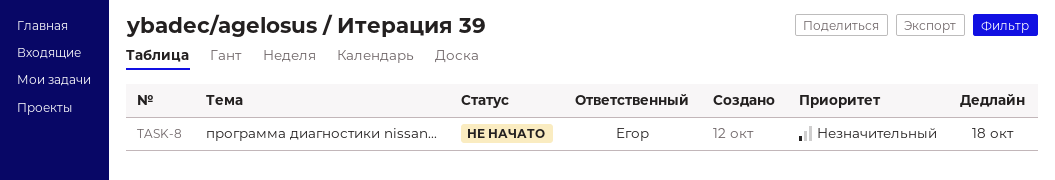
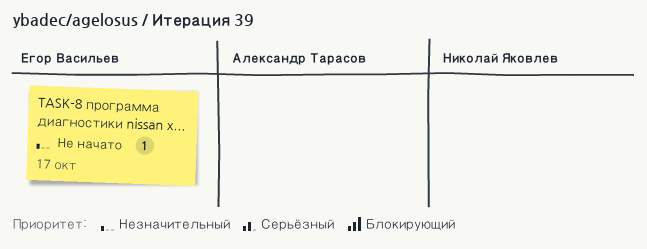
TASK-8, due: Oct 18 -> Oct 17

